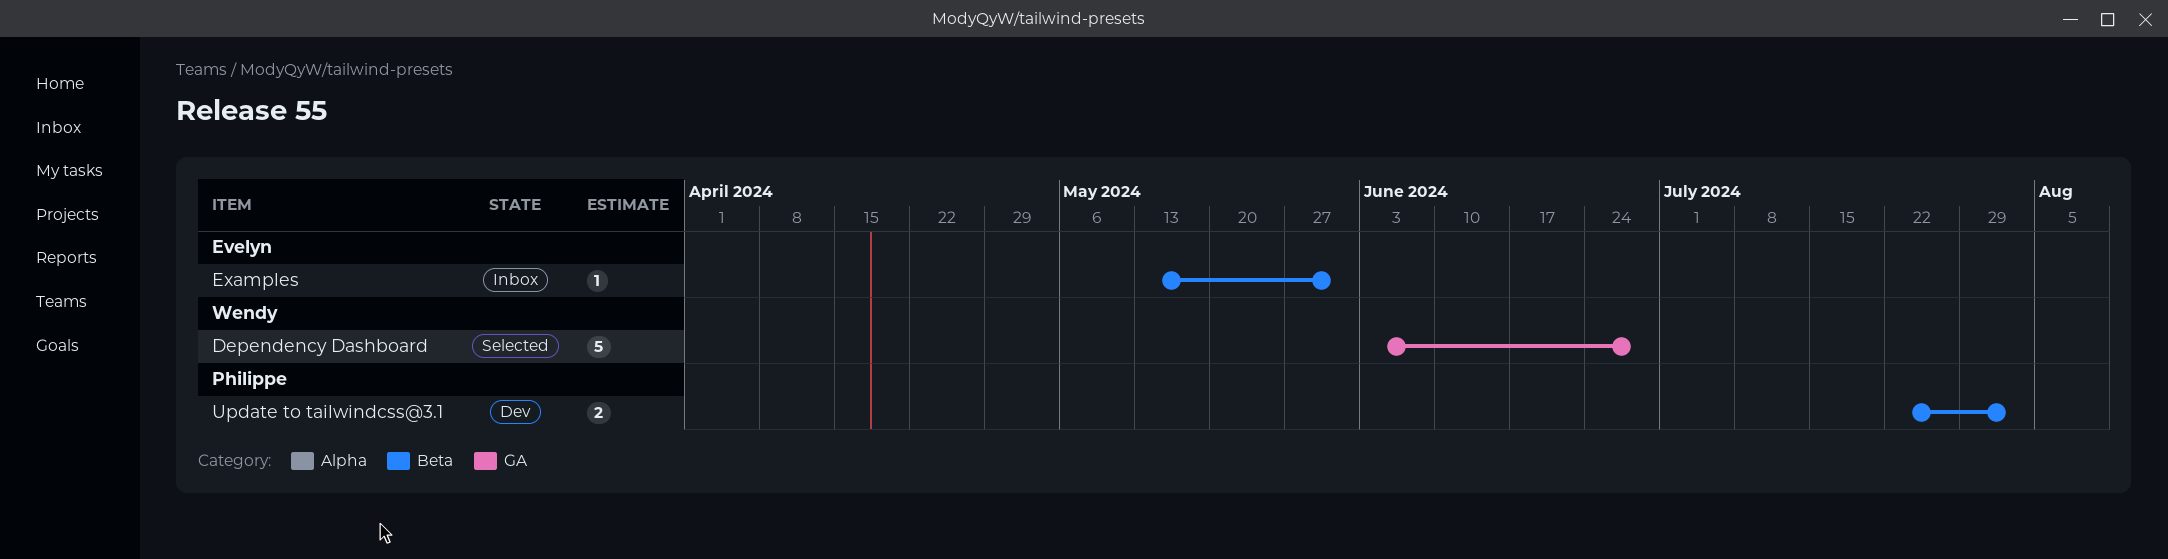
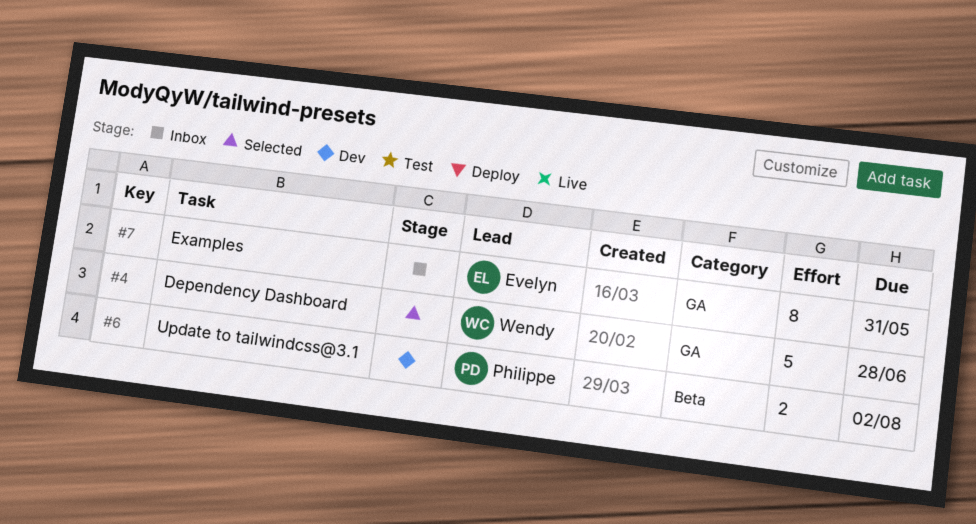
Examples, label: Beta -> GA
Examples, estimate: 1 -> 8

